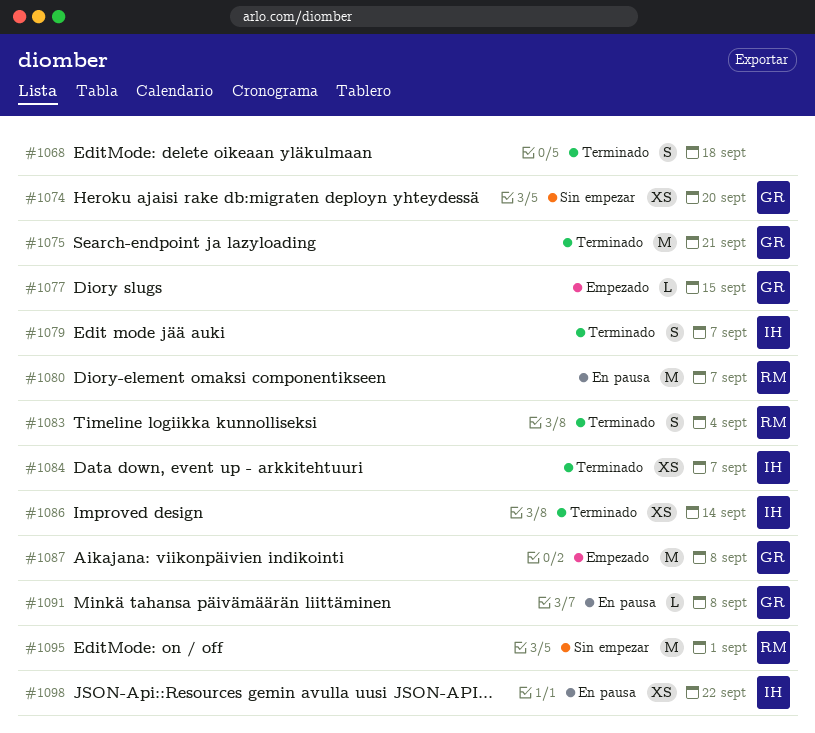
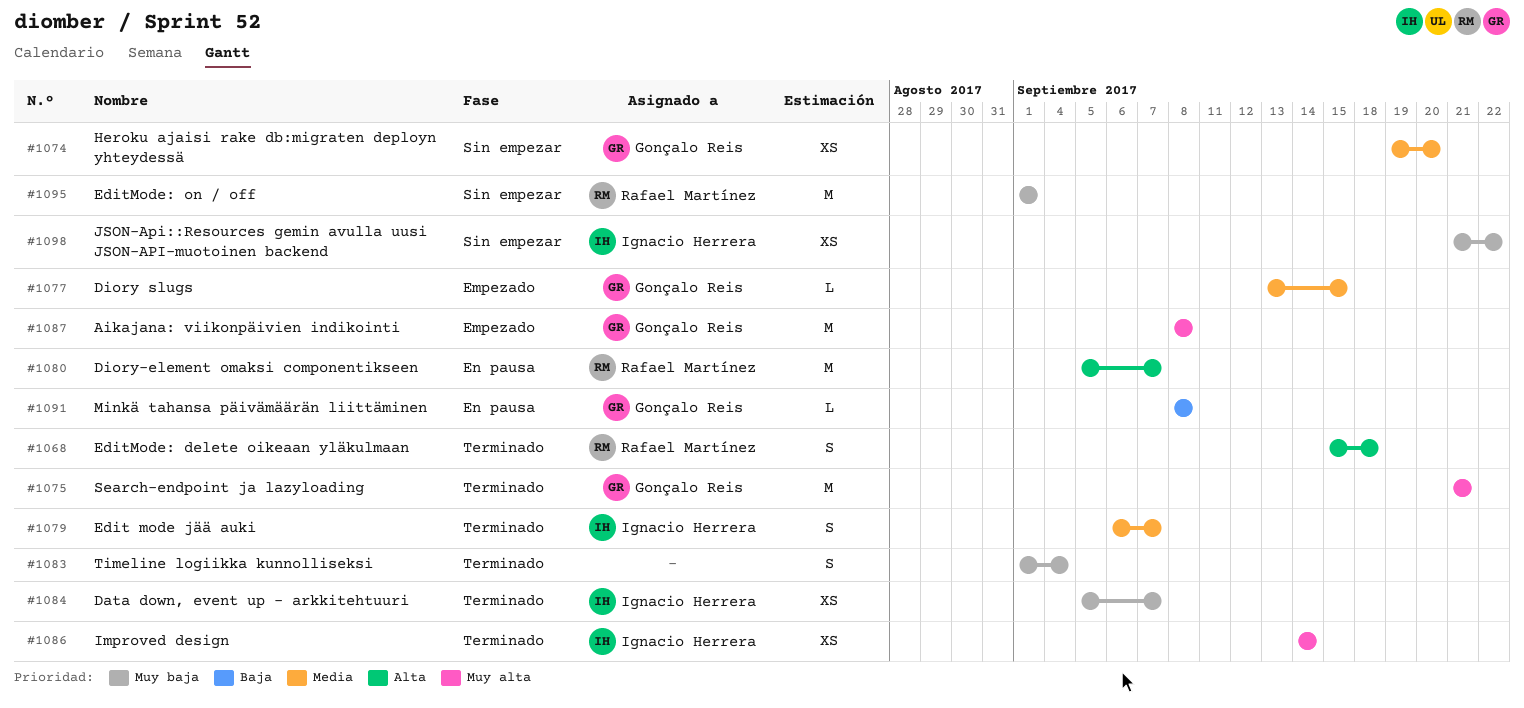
#1068, owner: none -> Rafael Martínez
#1083, owner: Rafael Martínez -> none
#1098, status: En pausa -> Sin empezar

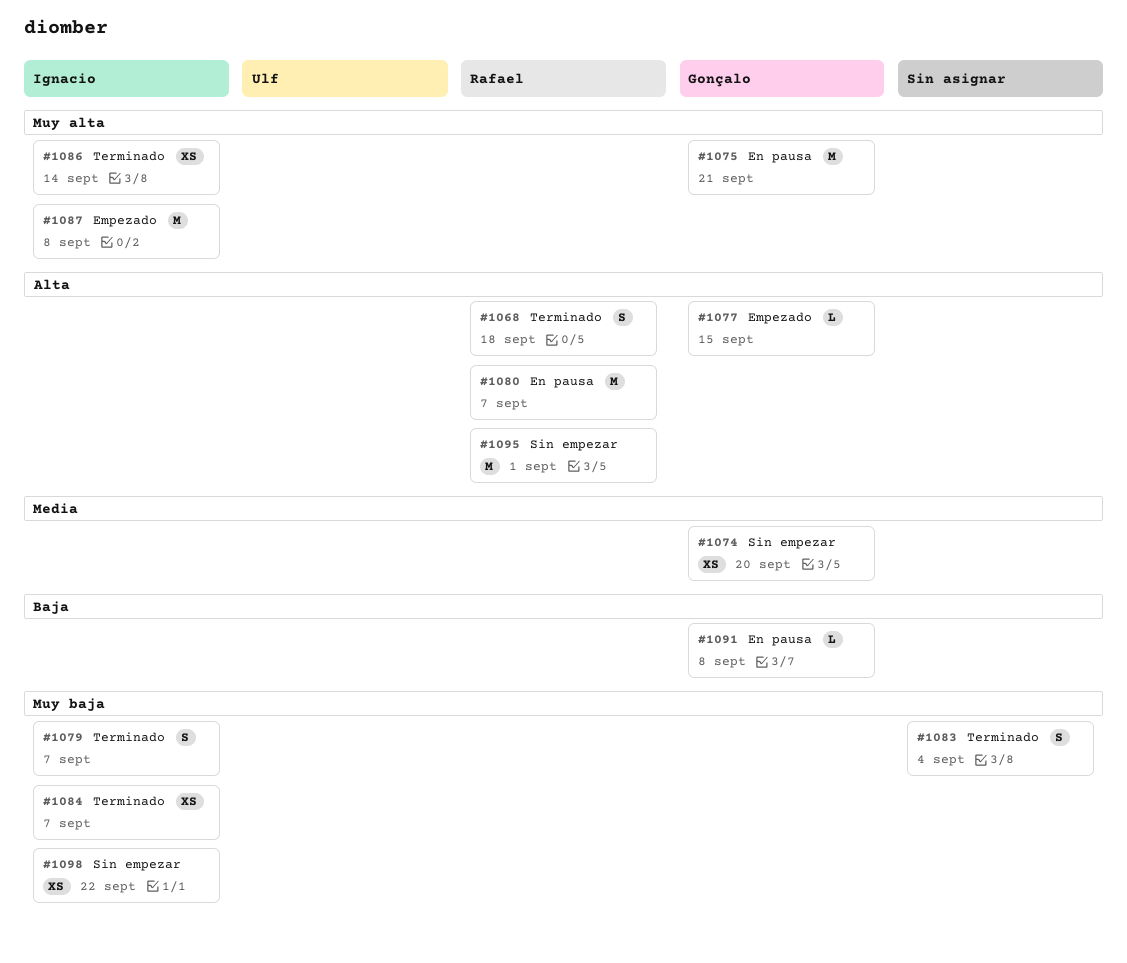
#1075, status: Terminado -> En pausa
#1077, priority: Media -> Alta
#1079, priority: Media -> Muy baja
#1087, owner: Gonçalo Reis -> Ignacio Herrera
#1095, priority: Muy baja -> Alta

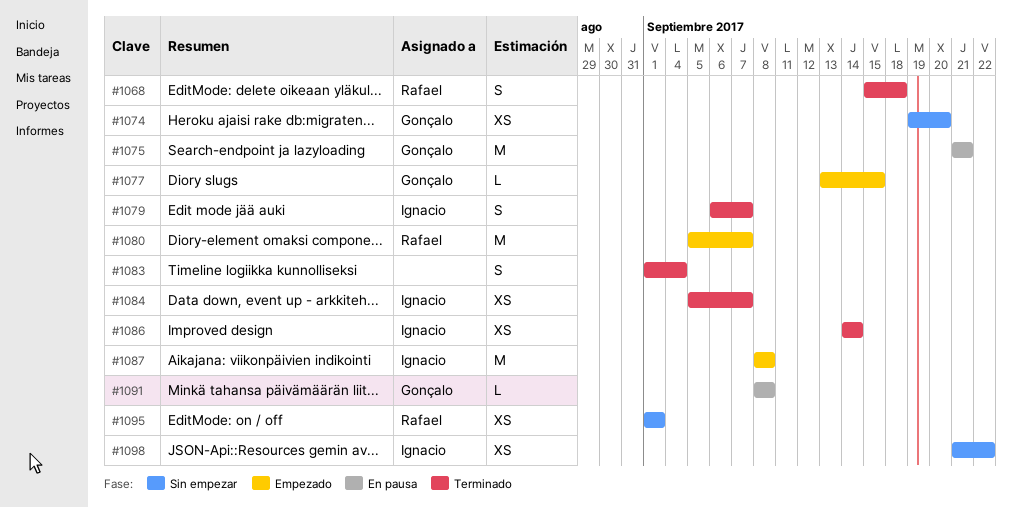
#1080, status: En pausa -> Empezado
#1095, estimate: M -> XS

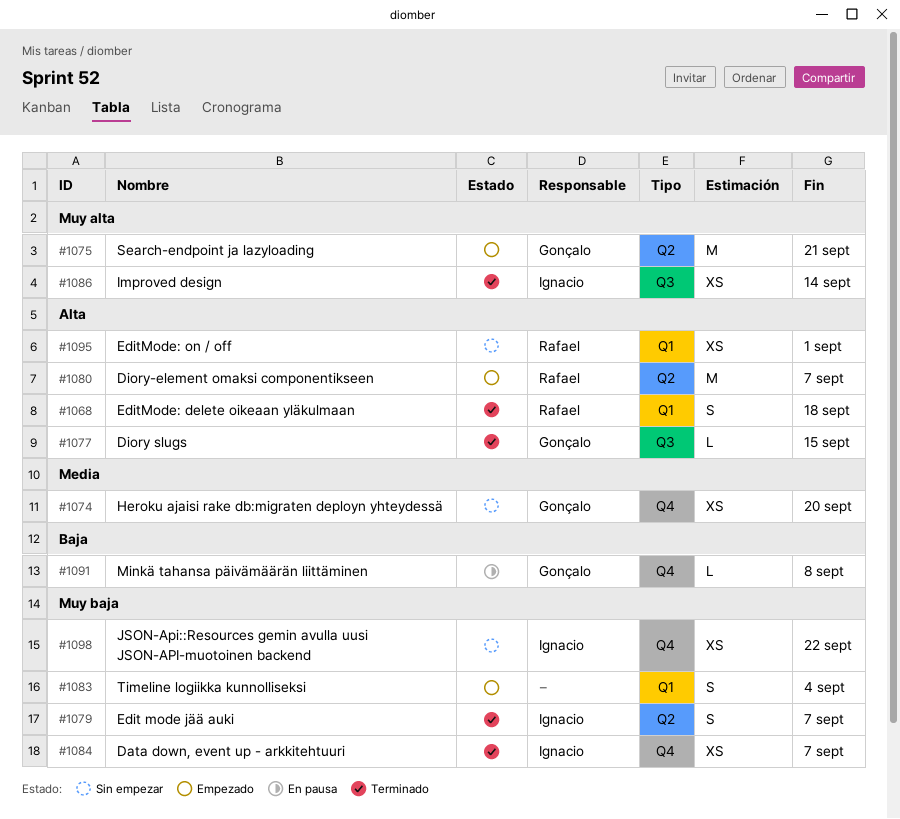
#1075, status: En pausa -> Empezado
#1077, status: Empezado -> Terminado
#1083, status: Terminado -> Empezado
#1087: present -> none

